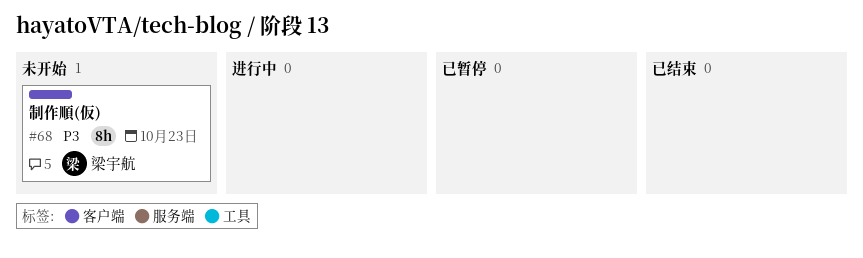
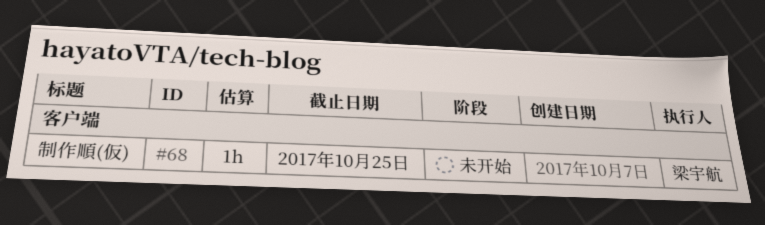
#68, estimate: 8h -> 1h
#68, due: Oct 23 -> Oct 25

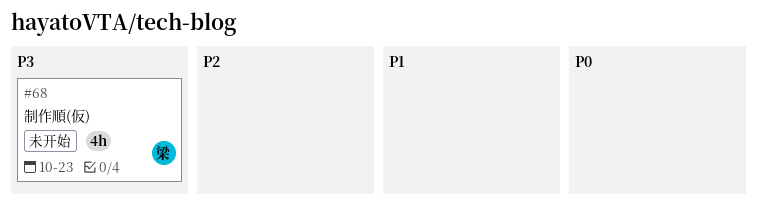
#68, estimate: 1h -> 4h
#68, due: Oct 25 -> Oct 23

